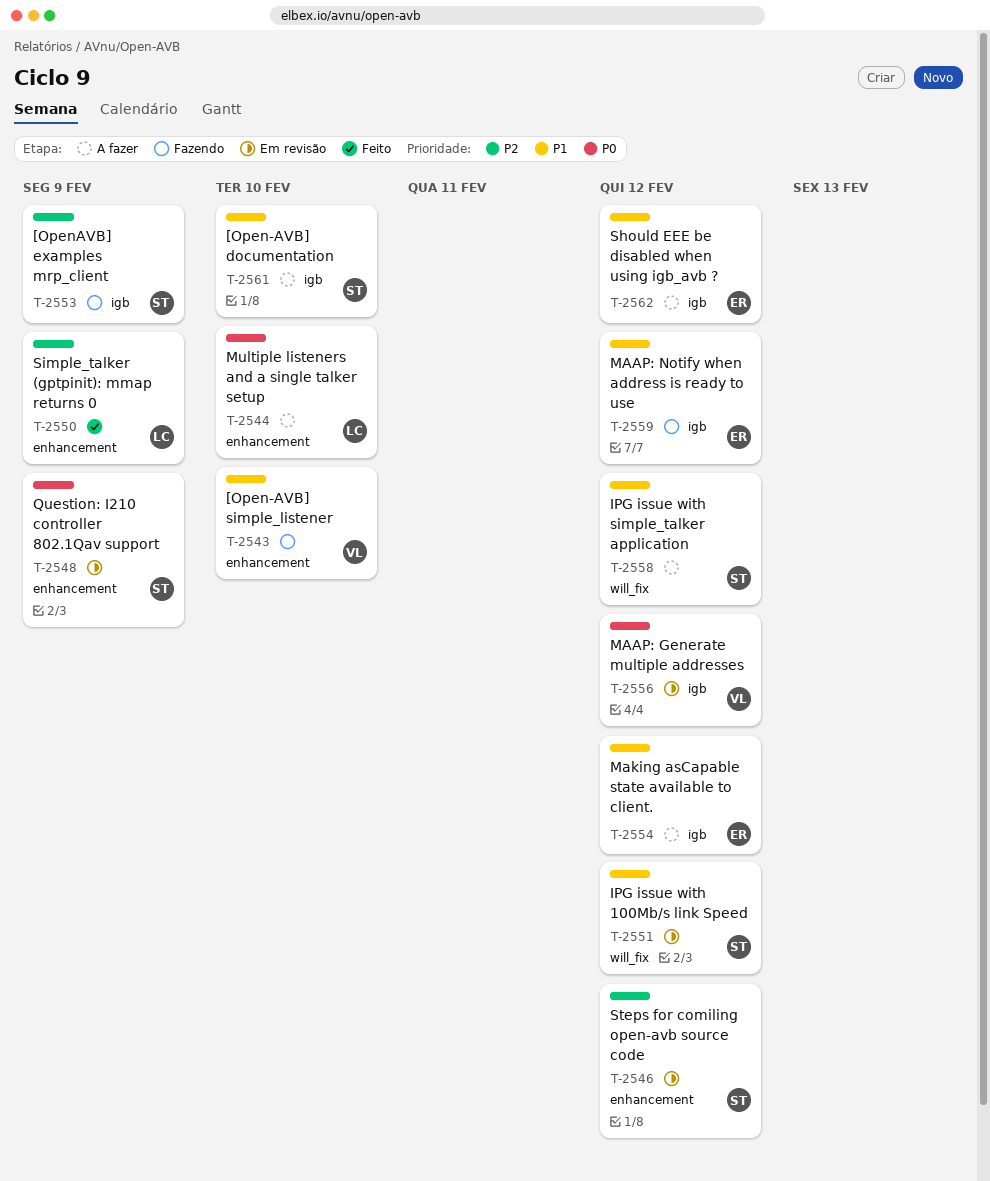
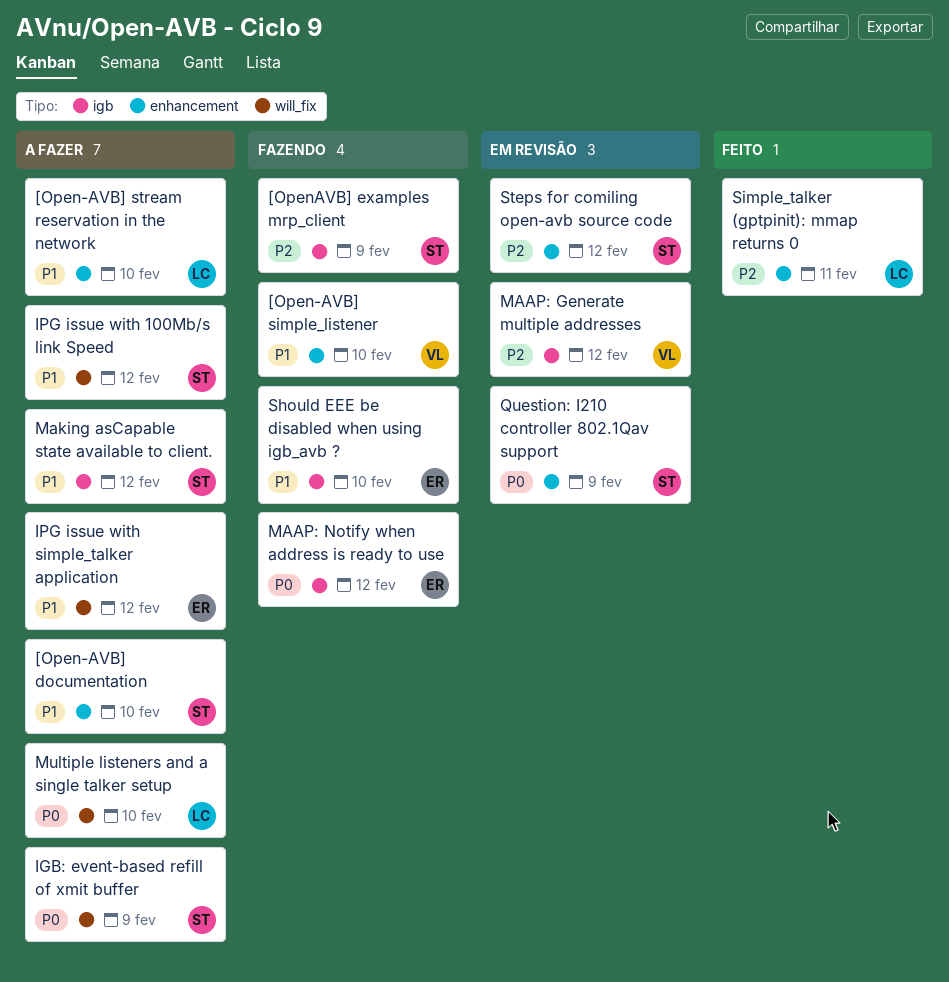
[Open-AVB] documentation, label: igb -> enhancement
[Open-AVB] stream reservation in the network: none -> present
IGB: event-based refill of xmit buffer: none -> present
IPG issue with 100Mb/s link Speed, status: Em revisão -> A fazer
IPG issue with simple_talker application, owner: ST -> ER
MAAP: Generate multiple addresses, priority: P0 -> P2
MAAP: Notify when address is ready to use, priority: P1 -> P0
Making asCapable state available to client., owner: ER -> ST
Multiple listeners and a single talker setup, label: enhancement -> will_fix
Should EEE be disabled when using igb_avb ?, status: A fazer -> Fazendo
Should EEE be disabled when using igb_avb ?, due: Feb 12 -> Feb 10
Simple_talker (gptpinit): mmap returns 0, due: Feb 9 -> Feb 11

